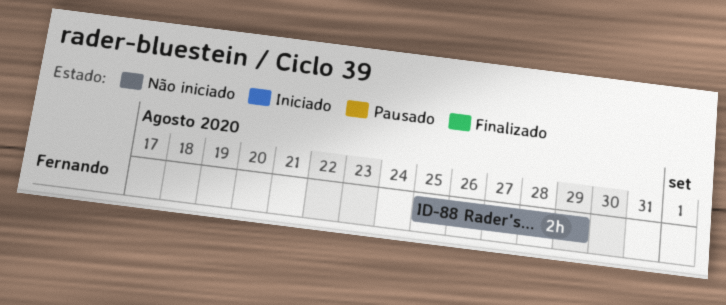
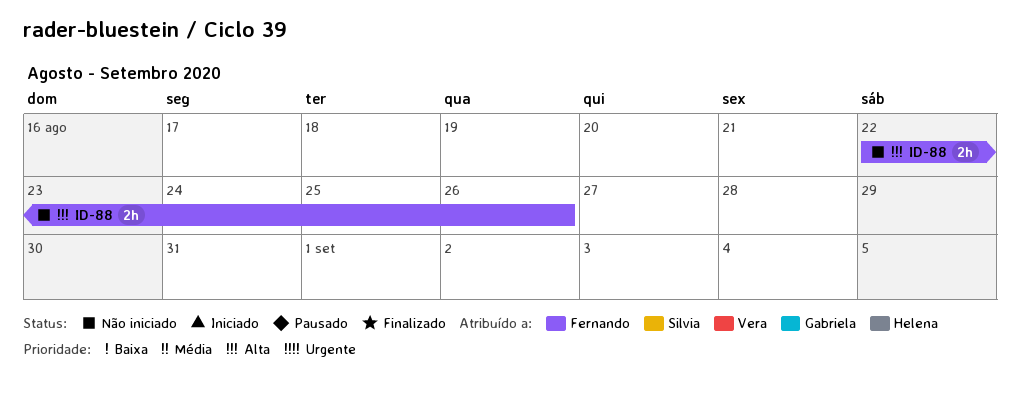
ID-88, start: Aug 25 -> Aug 22
ID-88, due: Aug 29 -> Aug 26

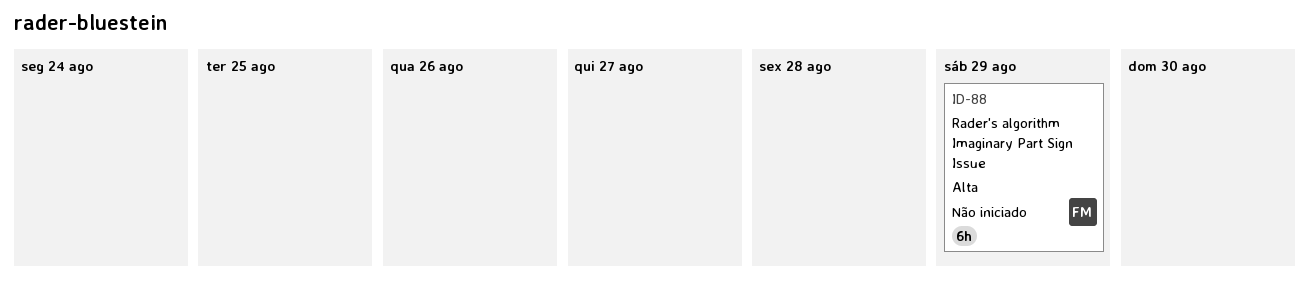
ID-88, estimate: 2h -> 6h
ID-88, due: Aug 26 -> Aug 29

